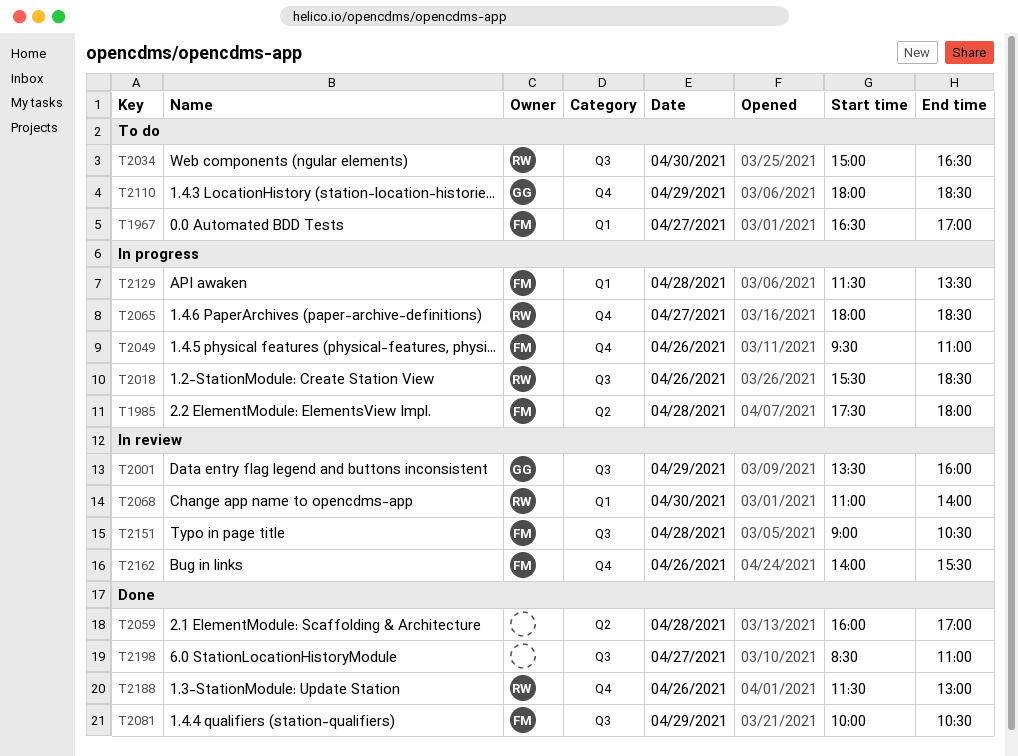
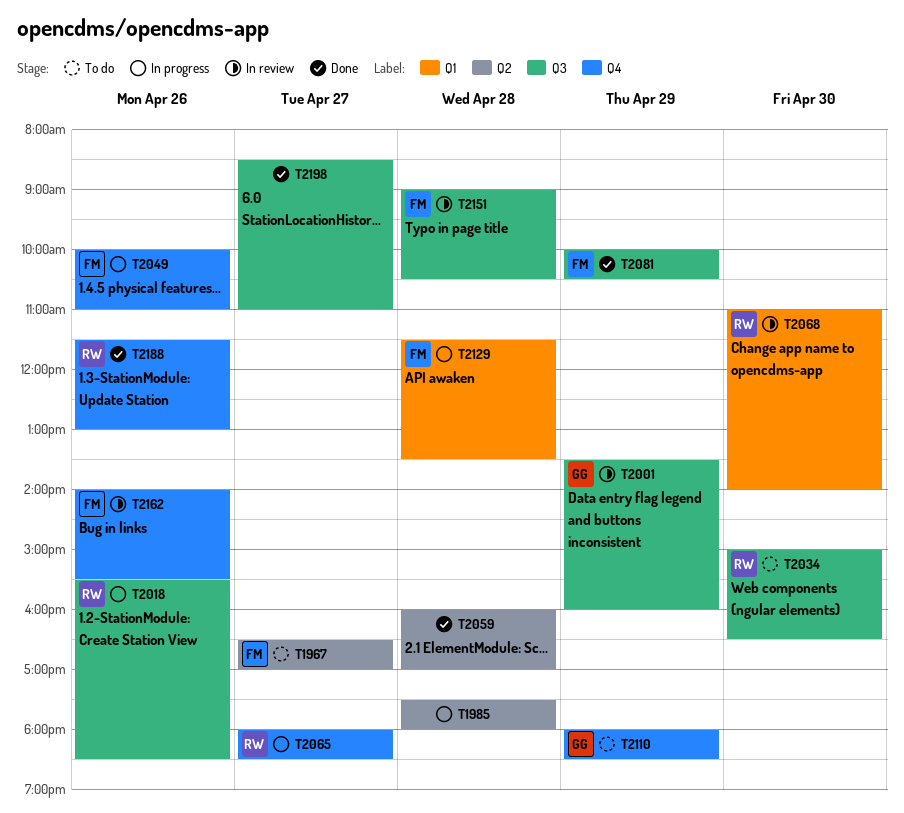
T1967, label: Q1 -> Q2
T1985, owner: FM -> none
T2049, begins: 09:30 -> 10:00

